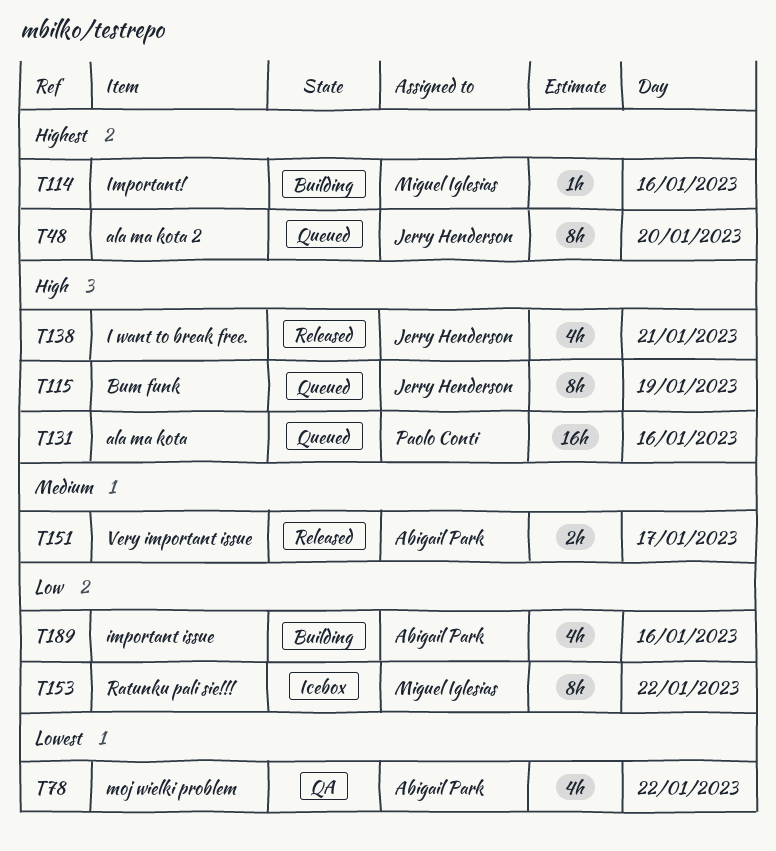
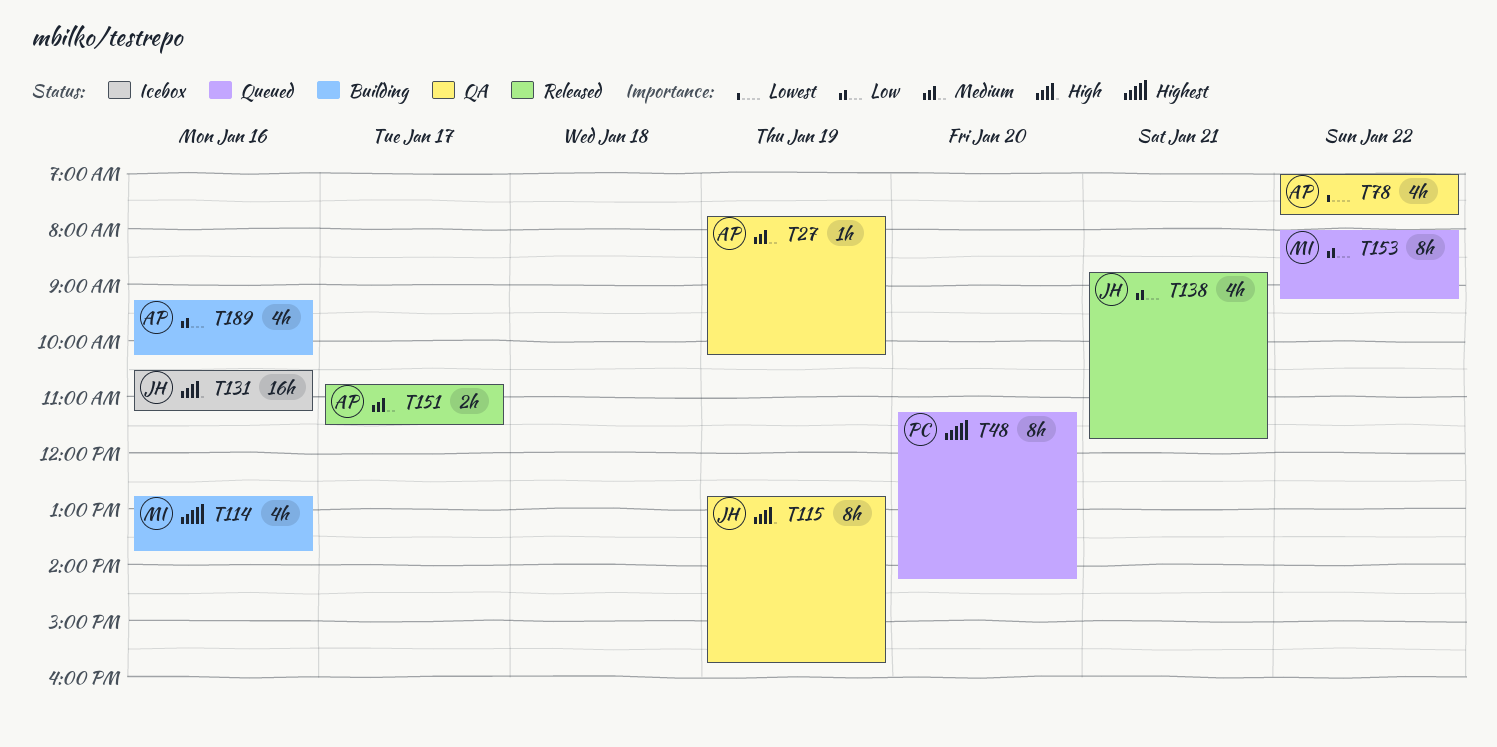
T27: none -> present
T48, owner: Jerry Henderson -> Paolo Conti
T114, estimate: 1h -> 4h
T115, status: Queued -> QA
T131, status: Queued -> Icebox
T131, owner: Paolo Conti -> Jerry Henderson
T138, priority: High -> Low
T153, status: Icebox -> Queued

